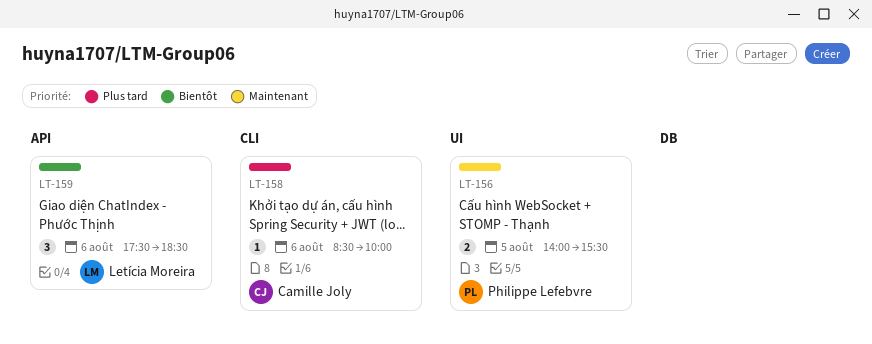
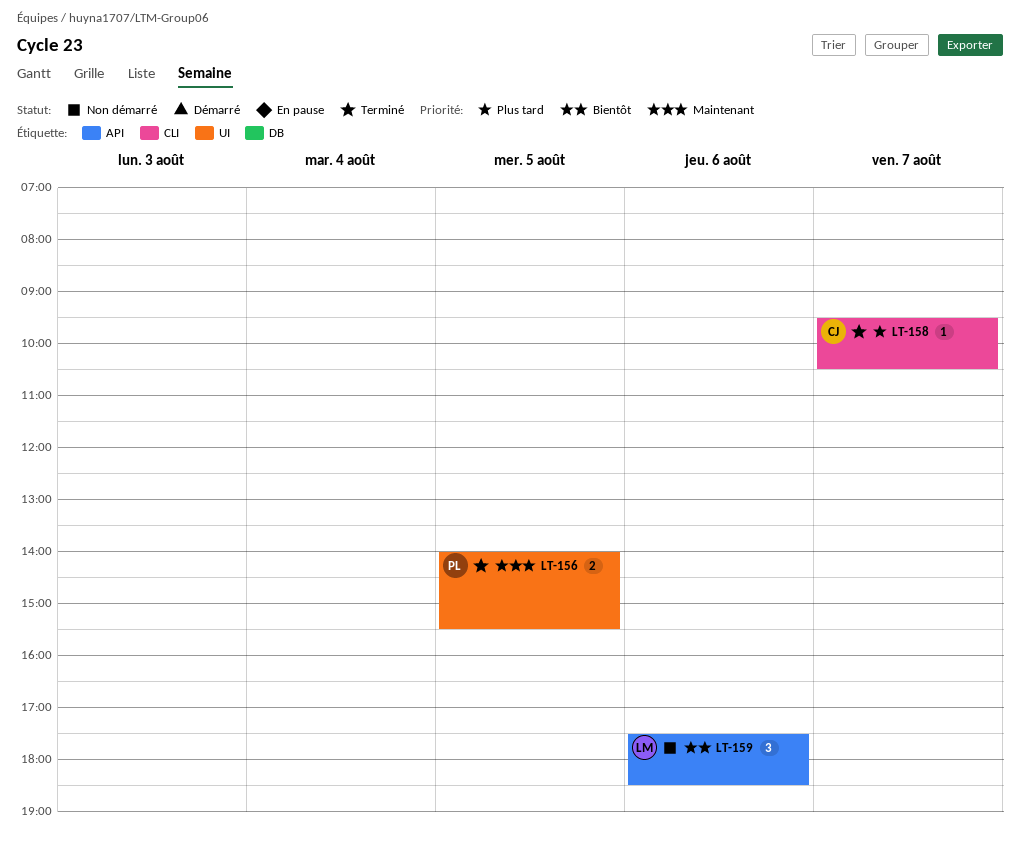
LT-158, day: Aug 6 -> Aug 7
LT-158, begins: 08:30 -> 09:30
LT-158, ends: 10:00 -> 10:30

